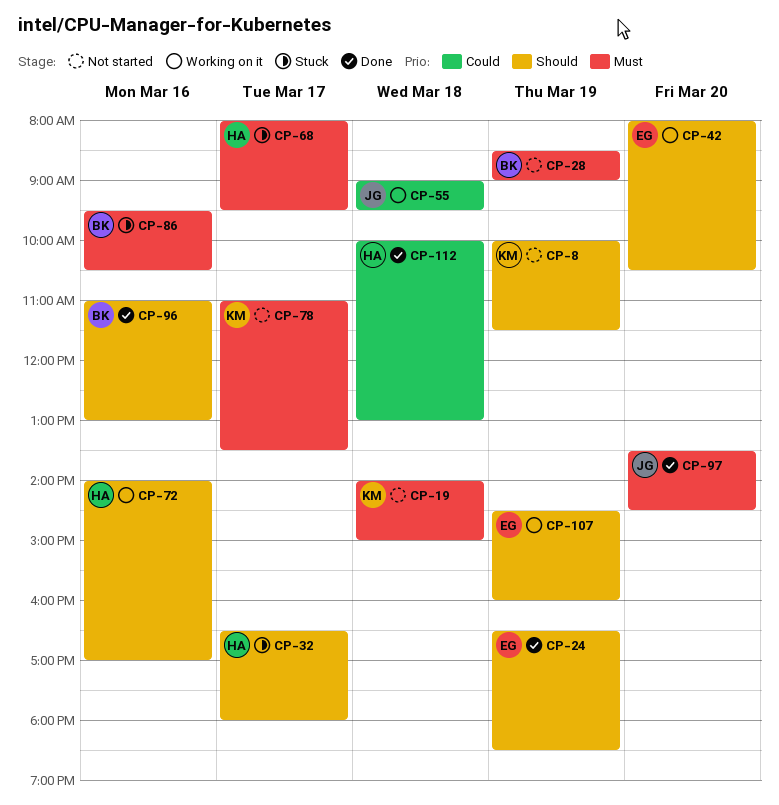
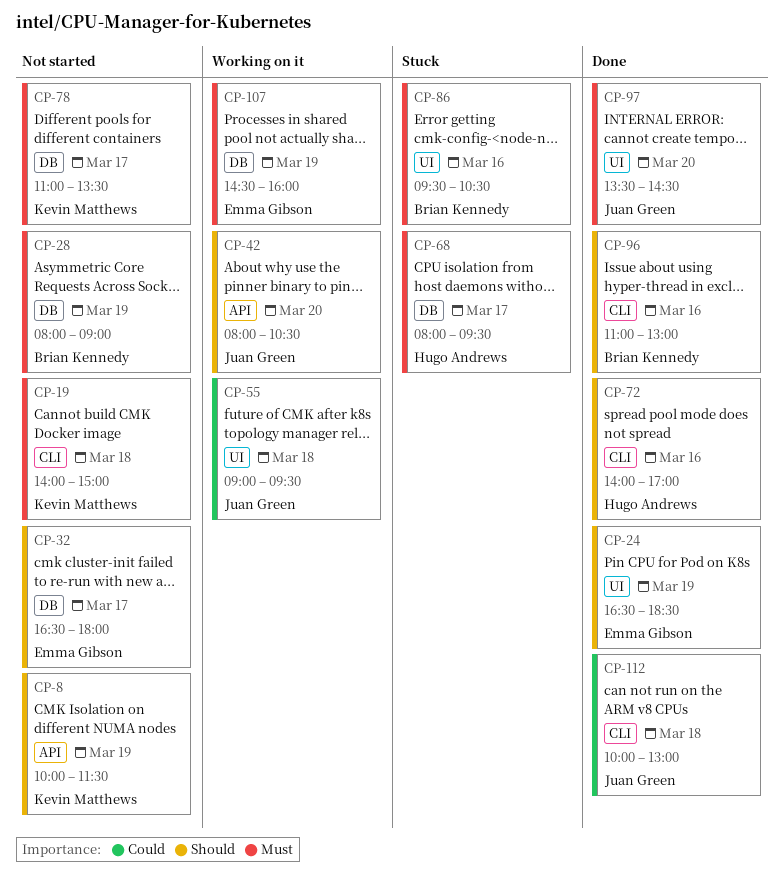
CP-28, begins: 08:30 -> 08:00
CP-32, status: Stuck -> Not started
CP-32, owner: Hugo Andrews -> Emma Gibson
CP-42, owner: Emma Gibson -> Juan Green
CP-72, status: Working on it -> Done
CP-107, priority: Should -> Must
CP-112, owner: Hugo Andrews -> Juan Green

